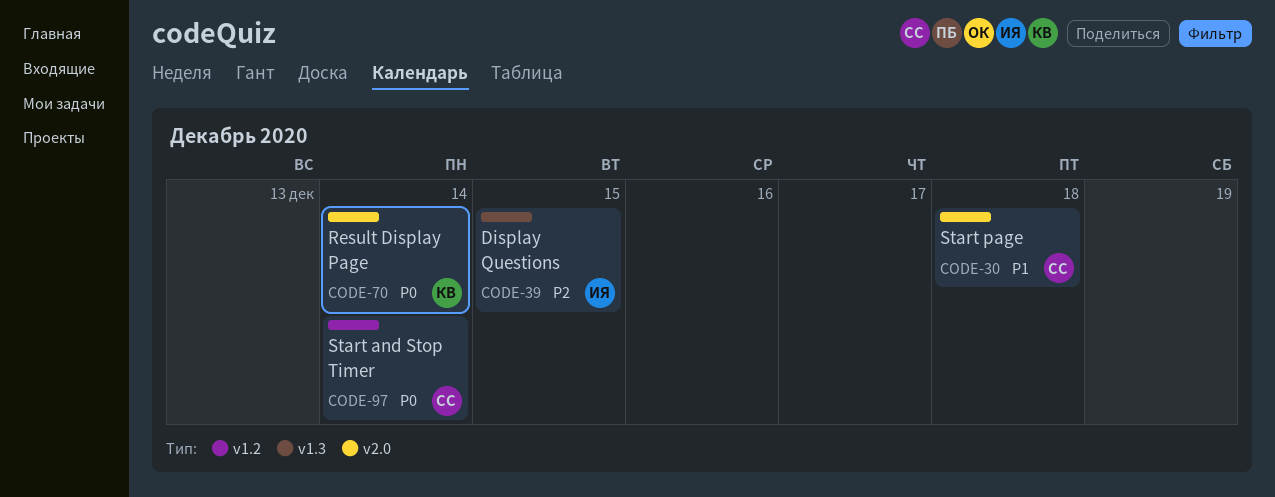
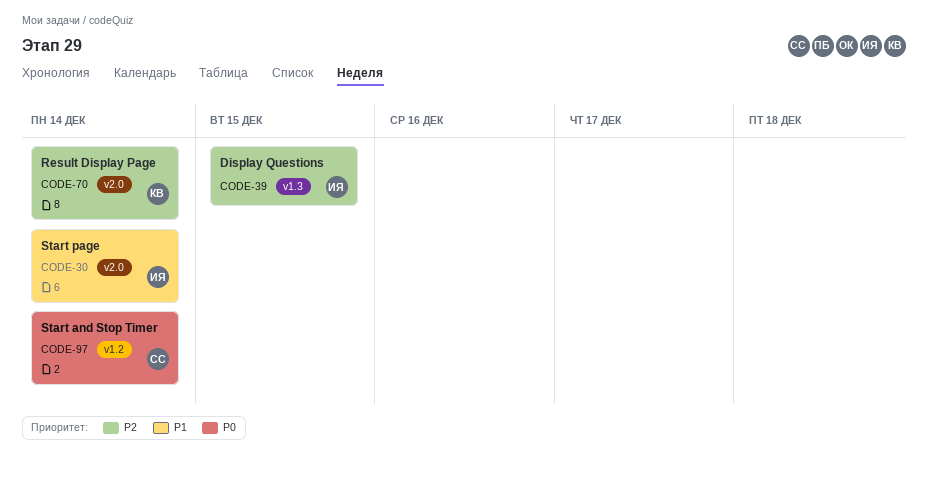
CODE-30, owner: СС -> ИЯ
CODE-30, due: Dec 18 -> Dec 14
CODE-70, priority: P0 -> P2

